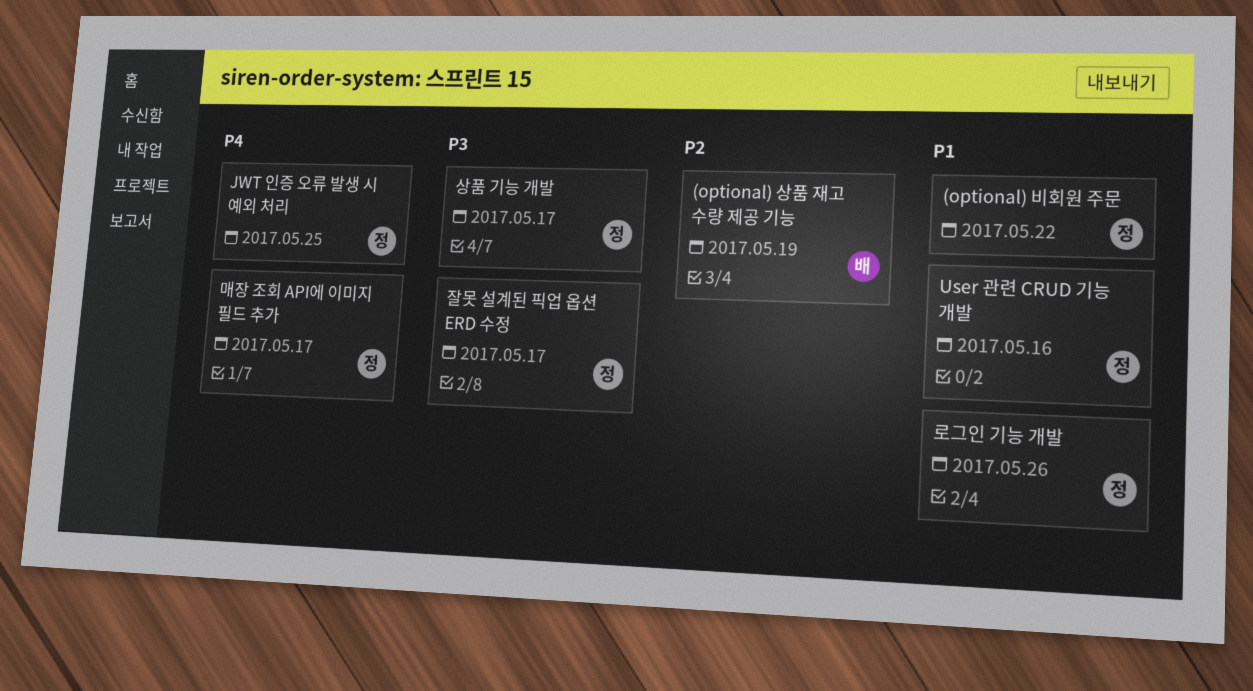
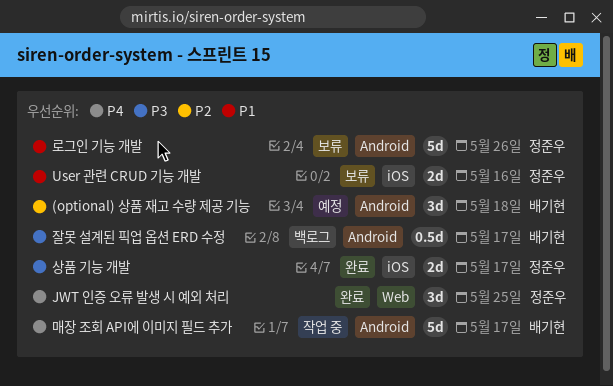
(optional) 비회원 주문: present -> none
(optional) 상품 재고 수량 제공 기능, due: May 19 -> May 18
매장 조회 API에 이미지 필드 추가, owner: 정준우 -> 배기현
잘못 설계된 픽업 옵션 ERD 수정, owner: 정준우 -> 배기현

